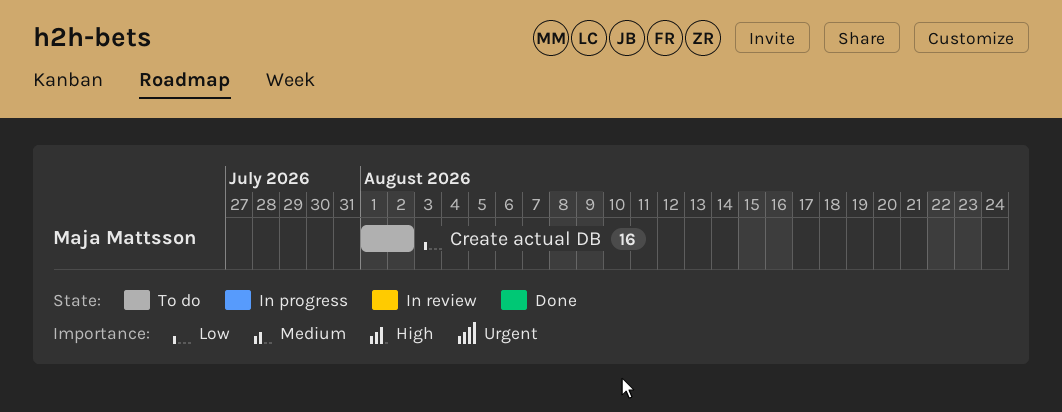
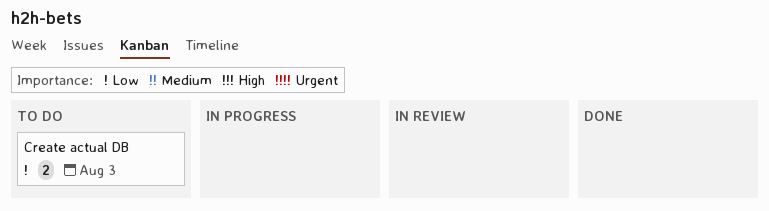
Create actual DB, estimate: 16 -> 2
Create actual DB, due: Aug 2 -> Aug 3

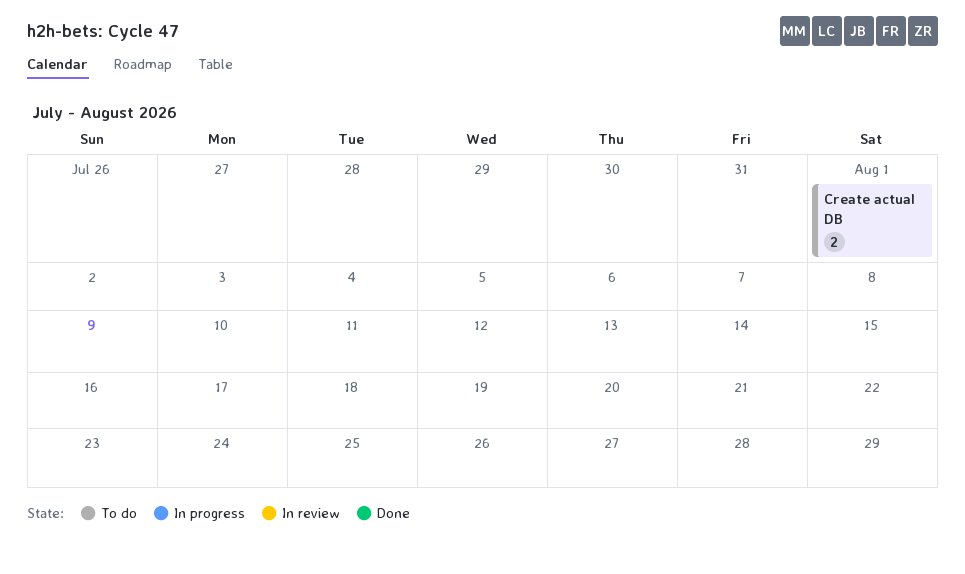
Create actual DB, due: Aug 3 -> Aug 1

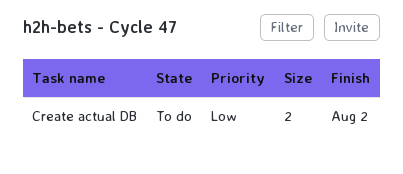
Create actual DB, due: Aug 1 -> Aug 2

